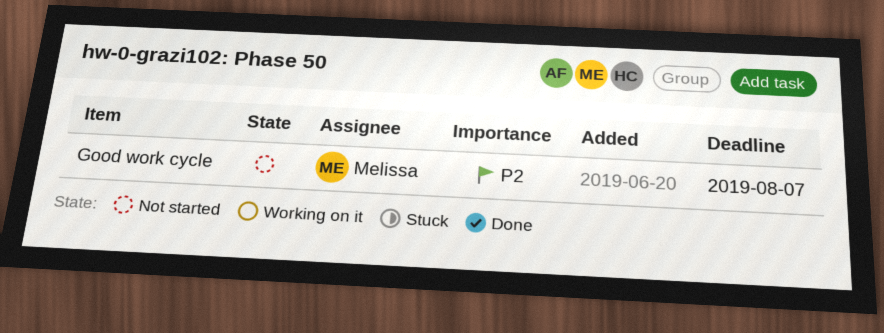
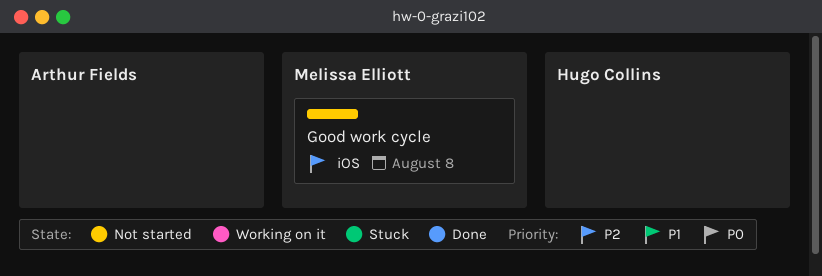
Good work cycle, due: Aug 7 -> Aug 8

